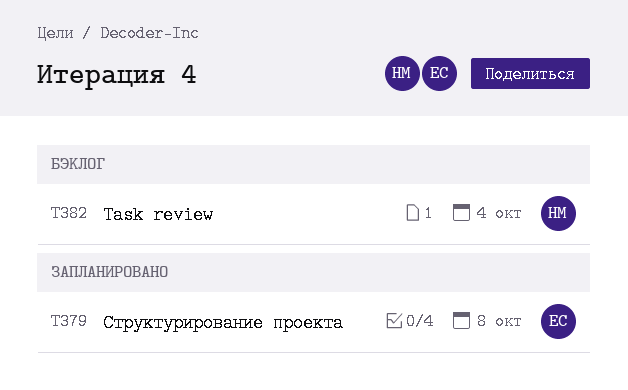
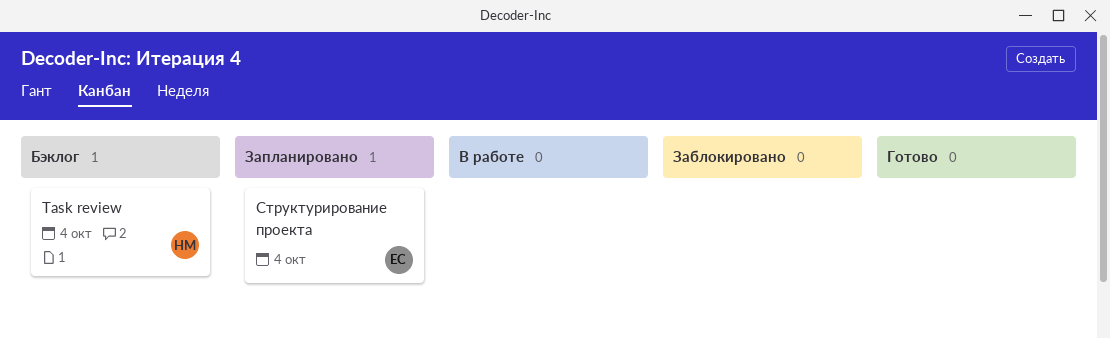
Структурирование проекта, due: Oct 8 -> Oct 4

